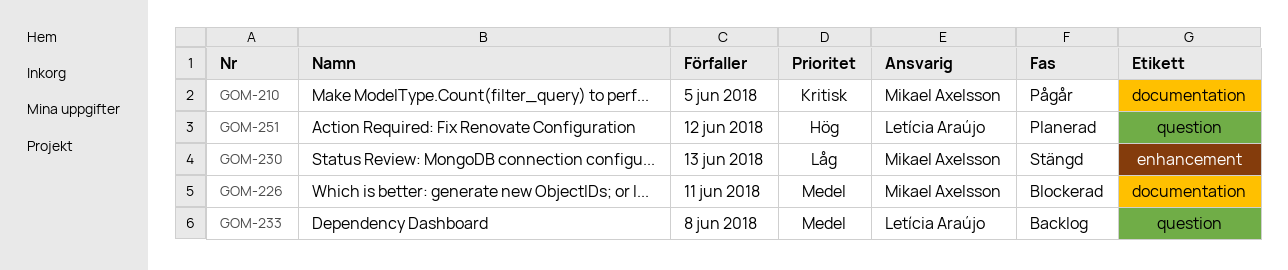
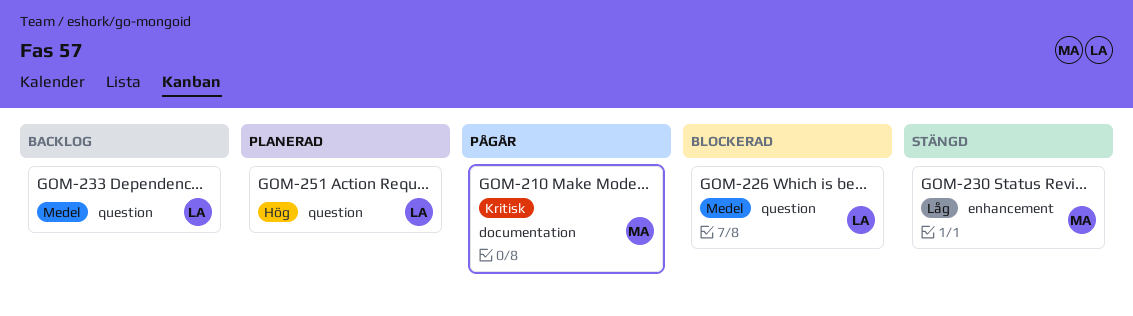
GOM-226, owner: Mikael Axelsson -> Letícia Araújo
GOM-226, label: documentation -> question

